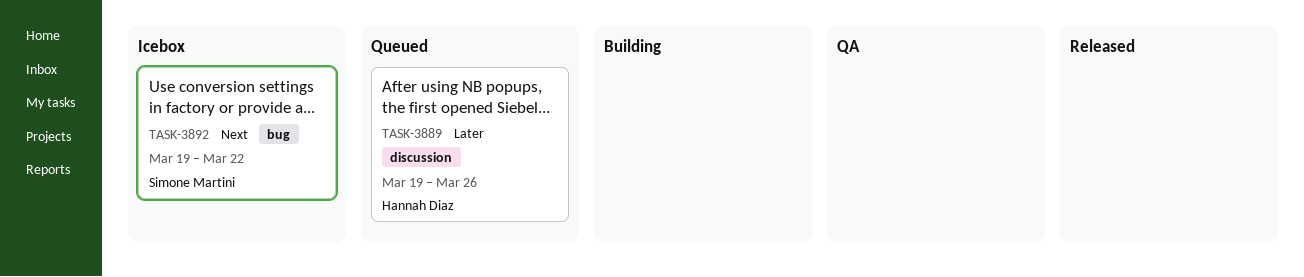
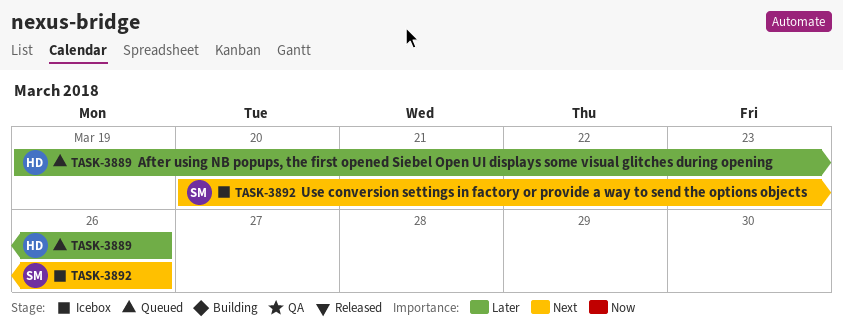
TASK-3892, start: Mar 19 -> Mar 20
TASK-3892, due: Mar 22 -> Mar 26

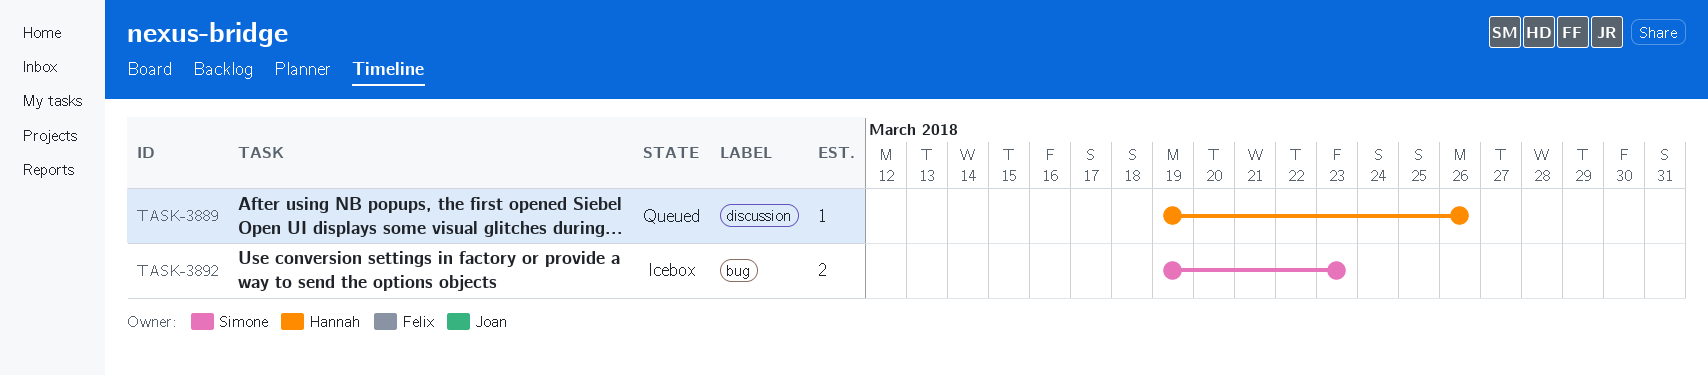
TASK-3892, start: Mar 20 -> Mar 19
TASK-3892, due: Mar 26 -> Mar 23

